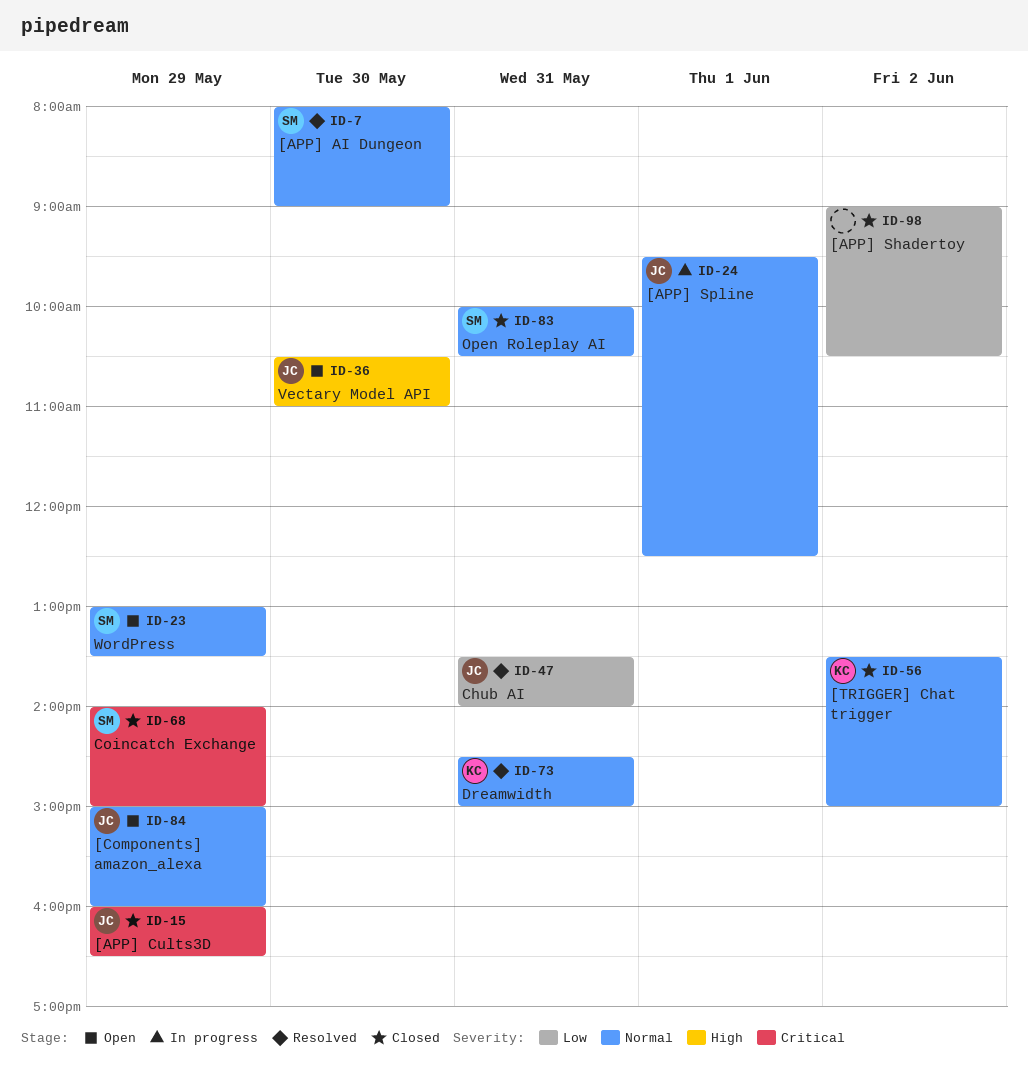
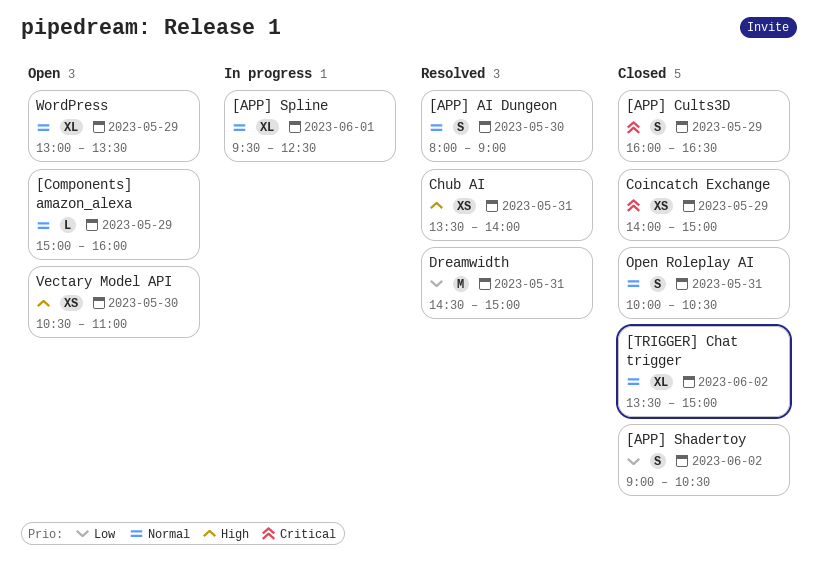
Chub AI, priority: Low -> High
Dreamwidth, priority: Normal -> Low

